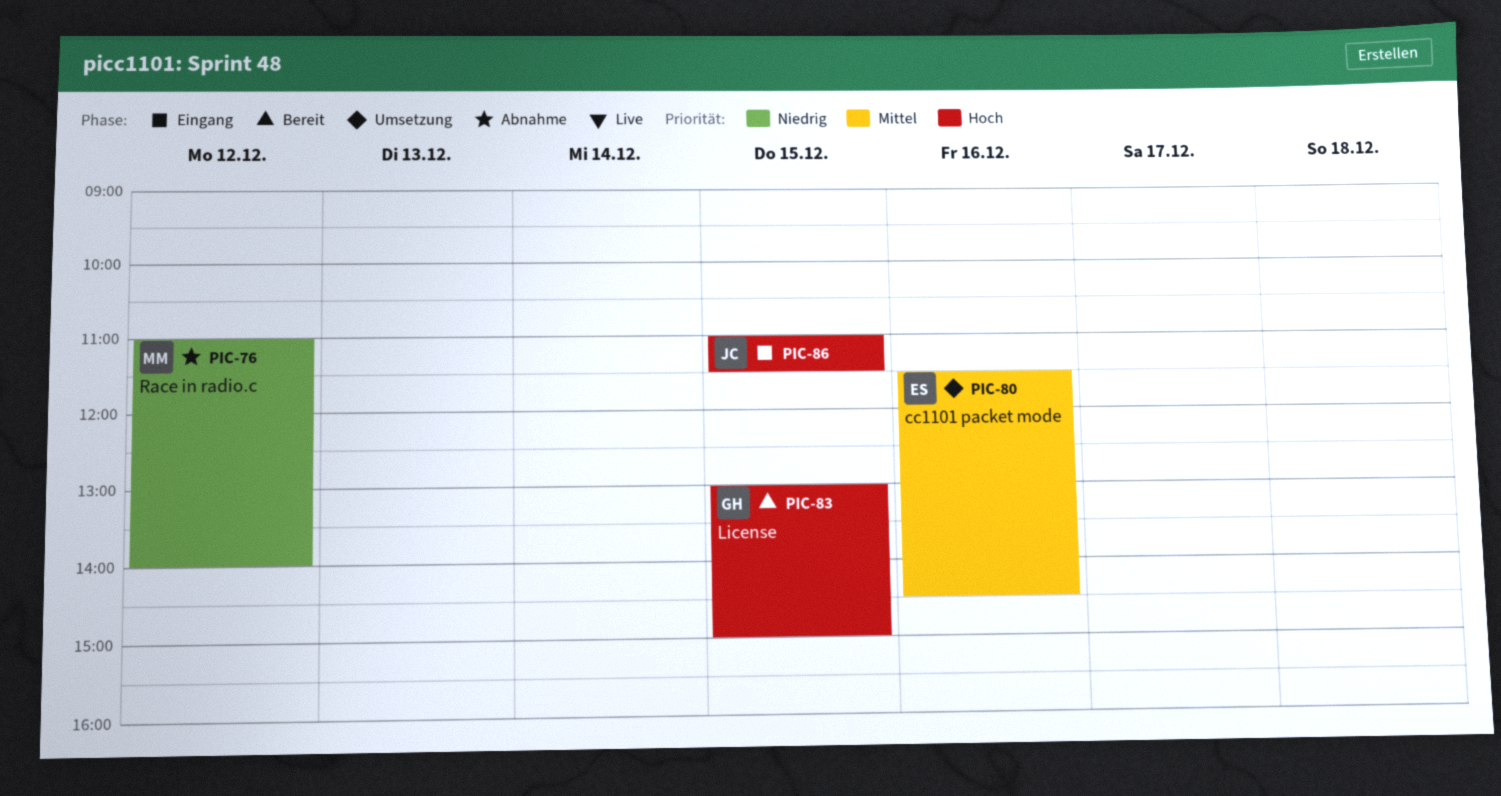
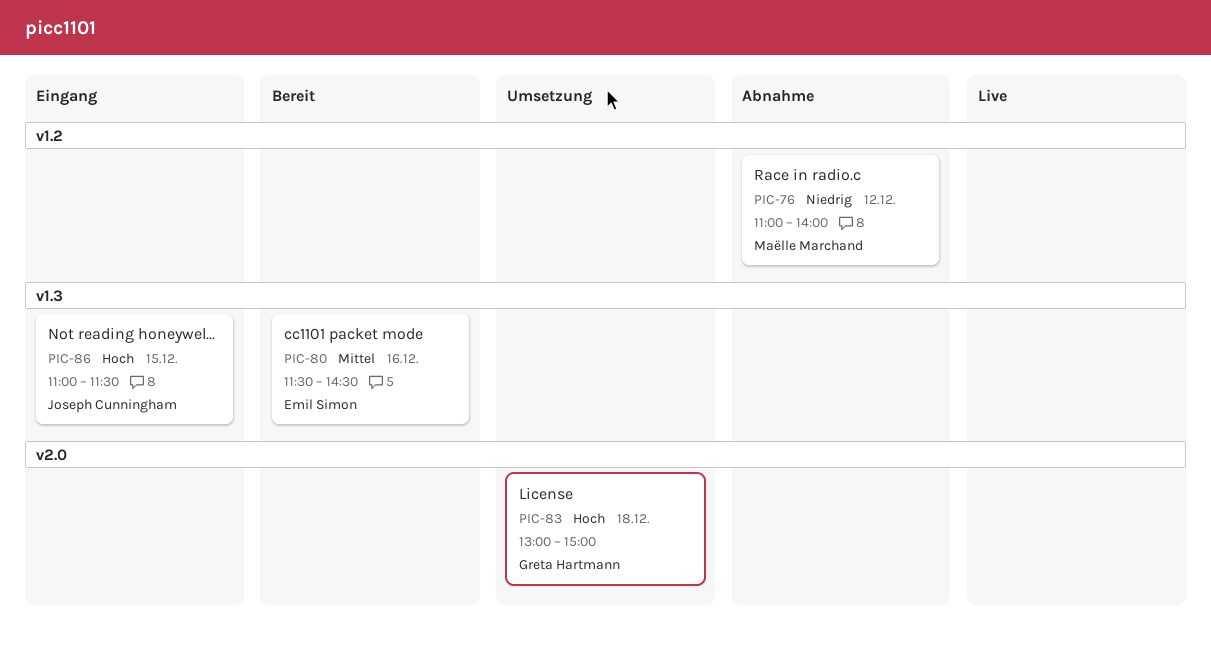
PIC-80, status: Umsetzung -> Bereit
PIC-83, status: Bereit -> Umsetzung
PIC-83, day: Dec 15 -> Dec 18

